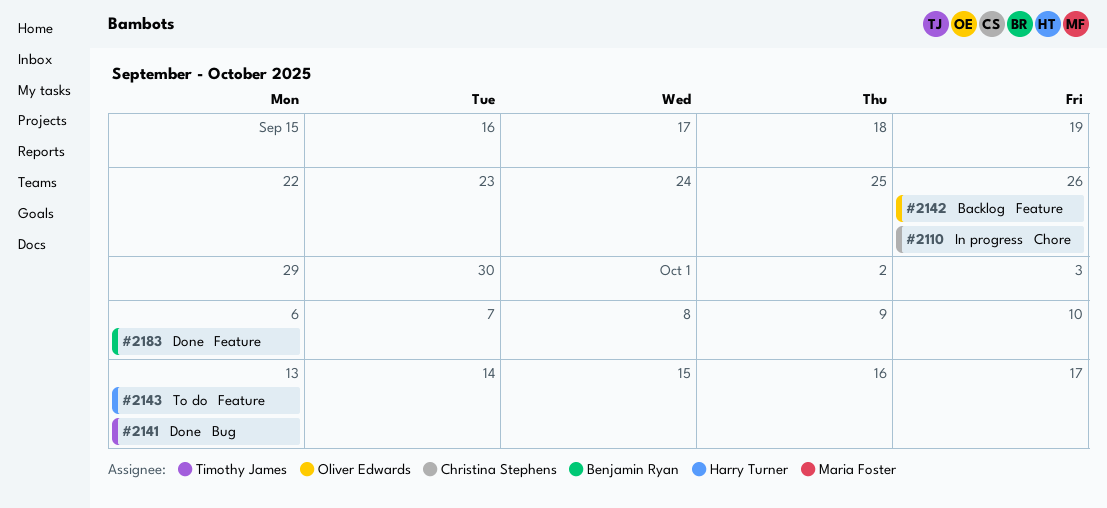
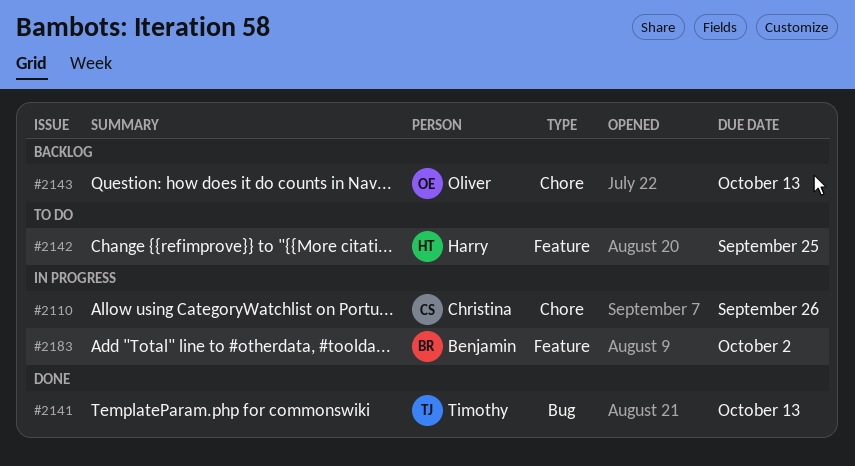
#2142, status: Backlog -> To do
#2142, owner: Oliver Edwards -> Harry Turner
#2142, due: Sep 26 -> Sep 25
#2143, status: To do -> Backlog
#2143, owner: Harry Turner -> Oliver Edwards
#2143, label: Feature -> Chore
#2183, status: Done -> In progress
#2183, due: Oct 6 -> Oct 2

